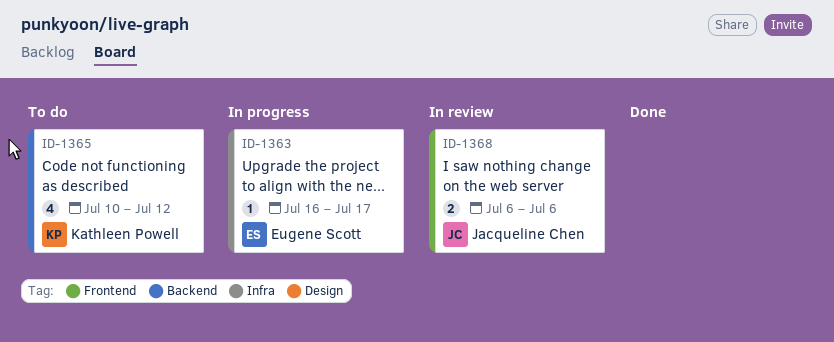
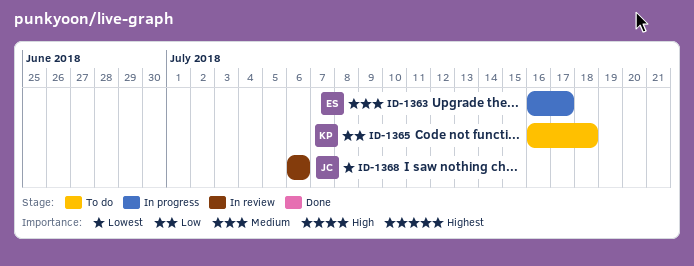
ID-1365, start: Jul 10 -> Jul 16
ID-1365, due: Jul 12 -> Jul 18

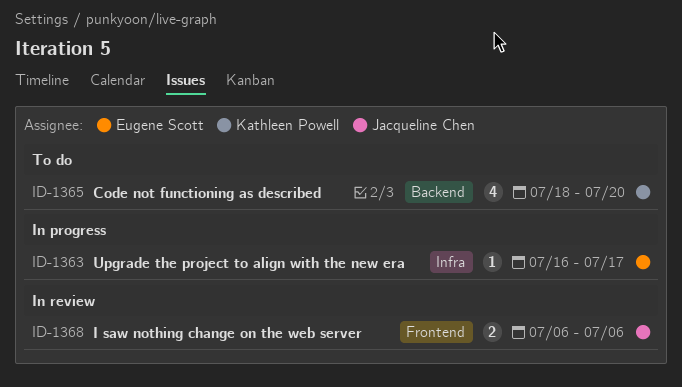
ID-1365, start: Jul 16 -> Jul 18
ID-1365, due: Jul 18 -> Jul 20

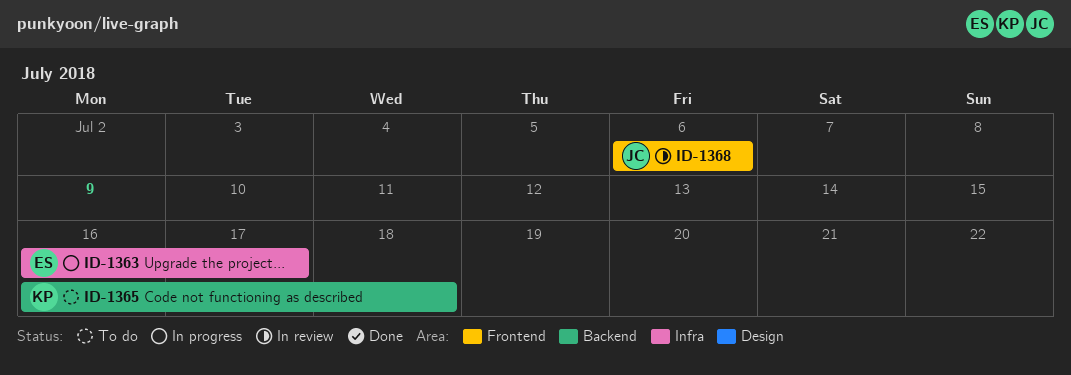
ID-1365, start: Jul 18 -> Jul 16
ID-1365, due: Jul 20 -> Jul 18

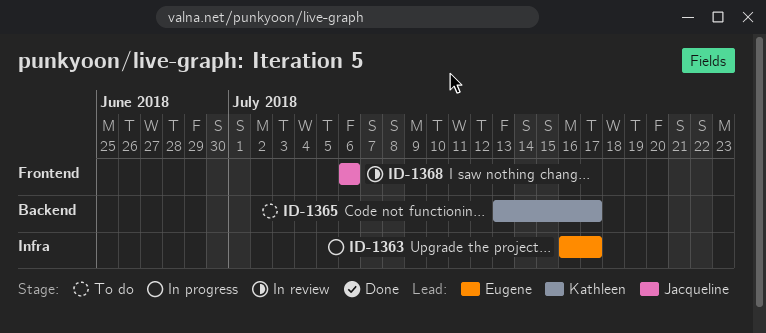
ID-1365, start: Jul 16 -> Jul 13
ID-1365, due: Jul 18 -> Jul 17

